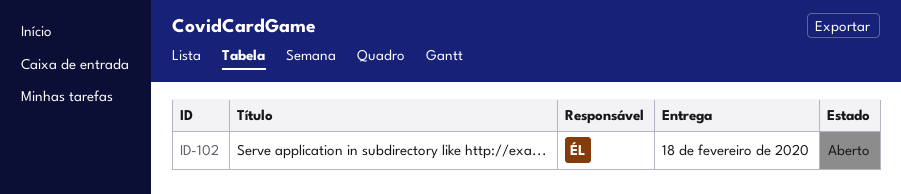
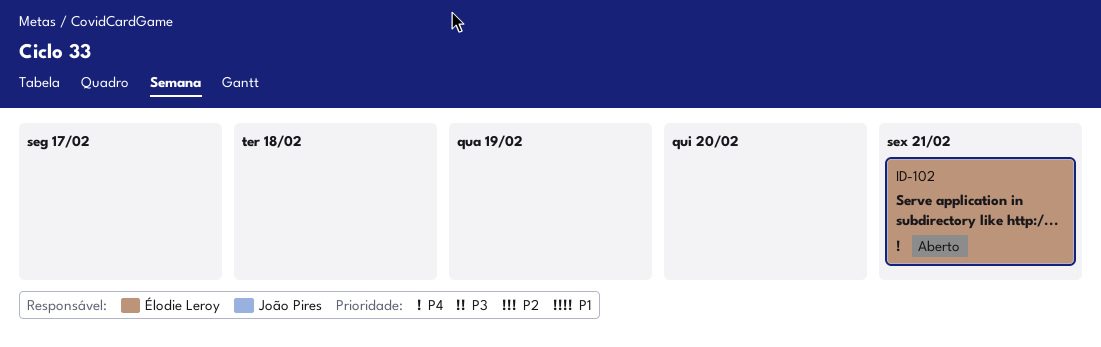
ID-102, due: Feb 18 -> Feb 21

